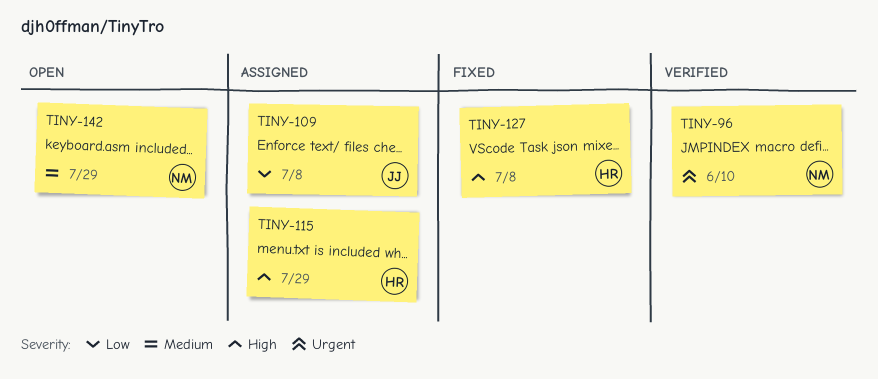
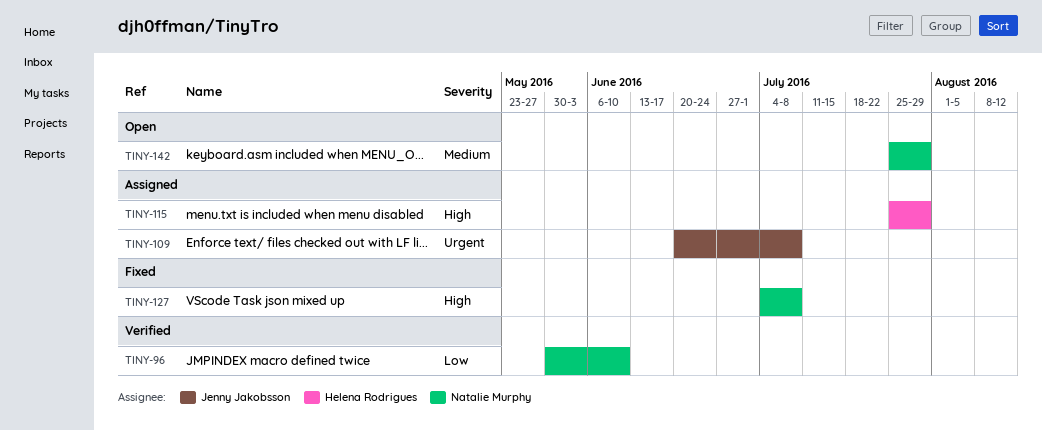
TINY-96, priority: Urgent -> Low
TINY-109, priority: Low -> Urgent
TINY-127, owner: Helena Rodrigues -> Natalie Murphy

